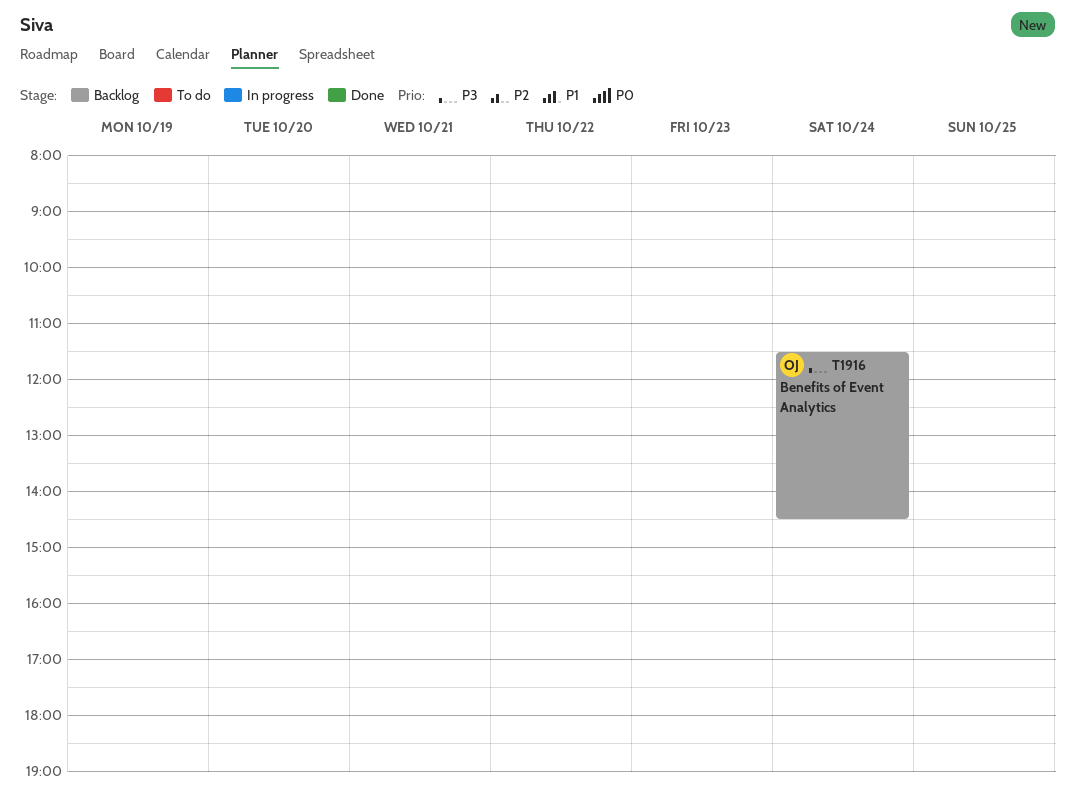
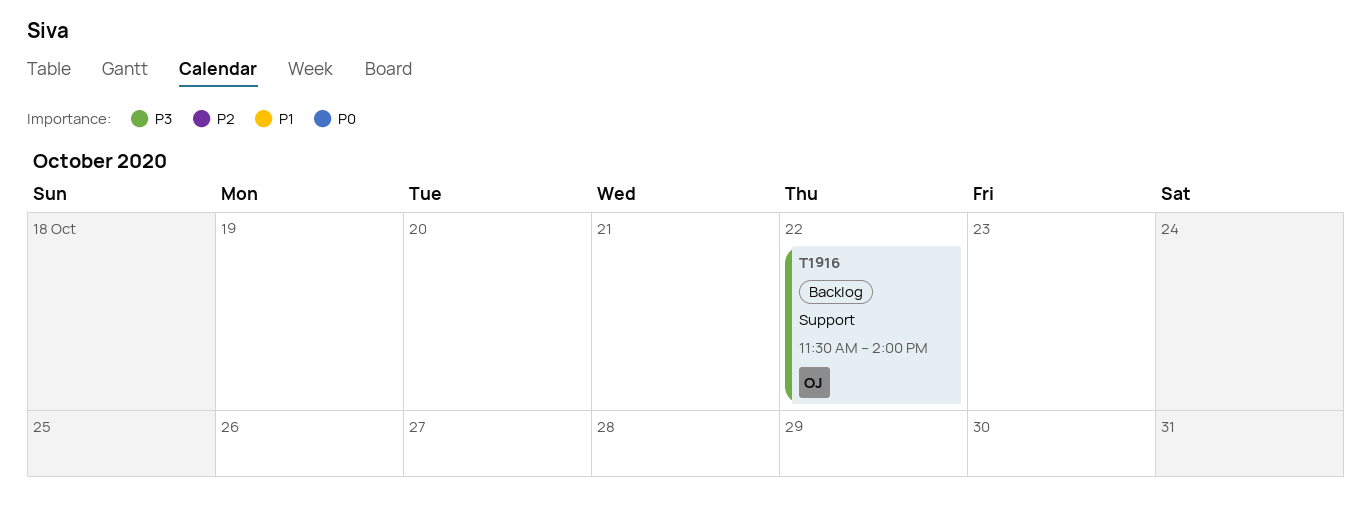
T1916, day: Oct 24 -> Oct 22
T1916, ends: 14:30 -> 14:00

